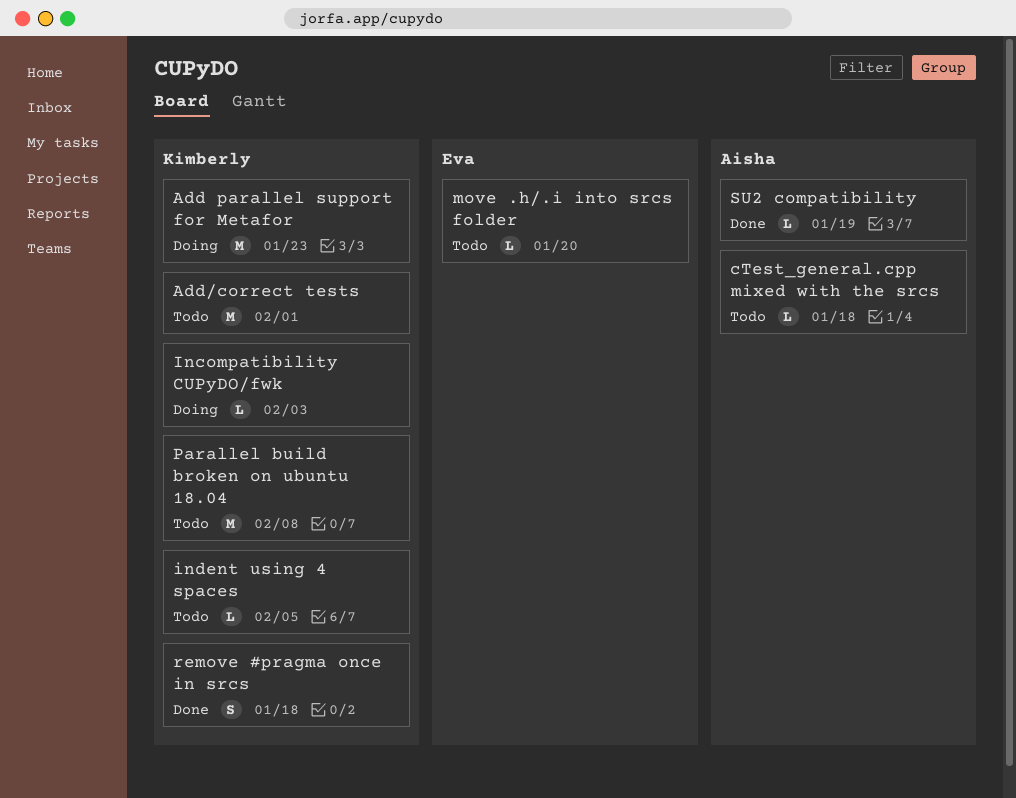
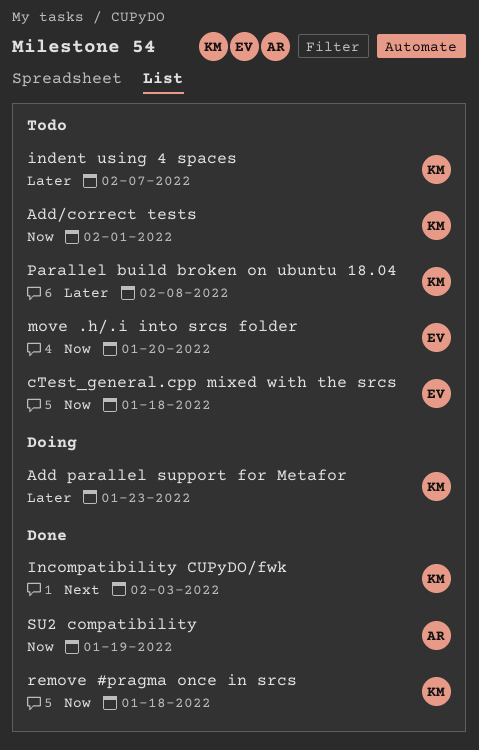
cTest_general.cpp mixed with the srcs, owner: Aisha -> Eva
Incompatibility CUPyDO/fwk, status: Doing -> Done
indent using 4 spaces, due: Feb 5 -> Feb 7

